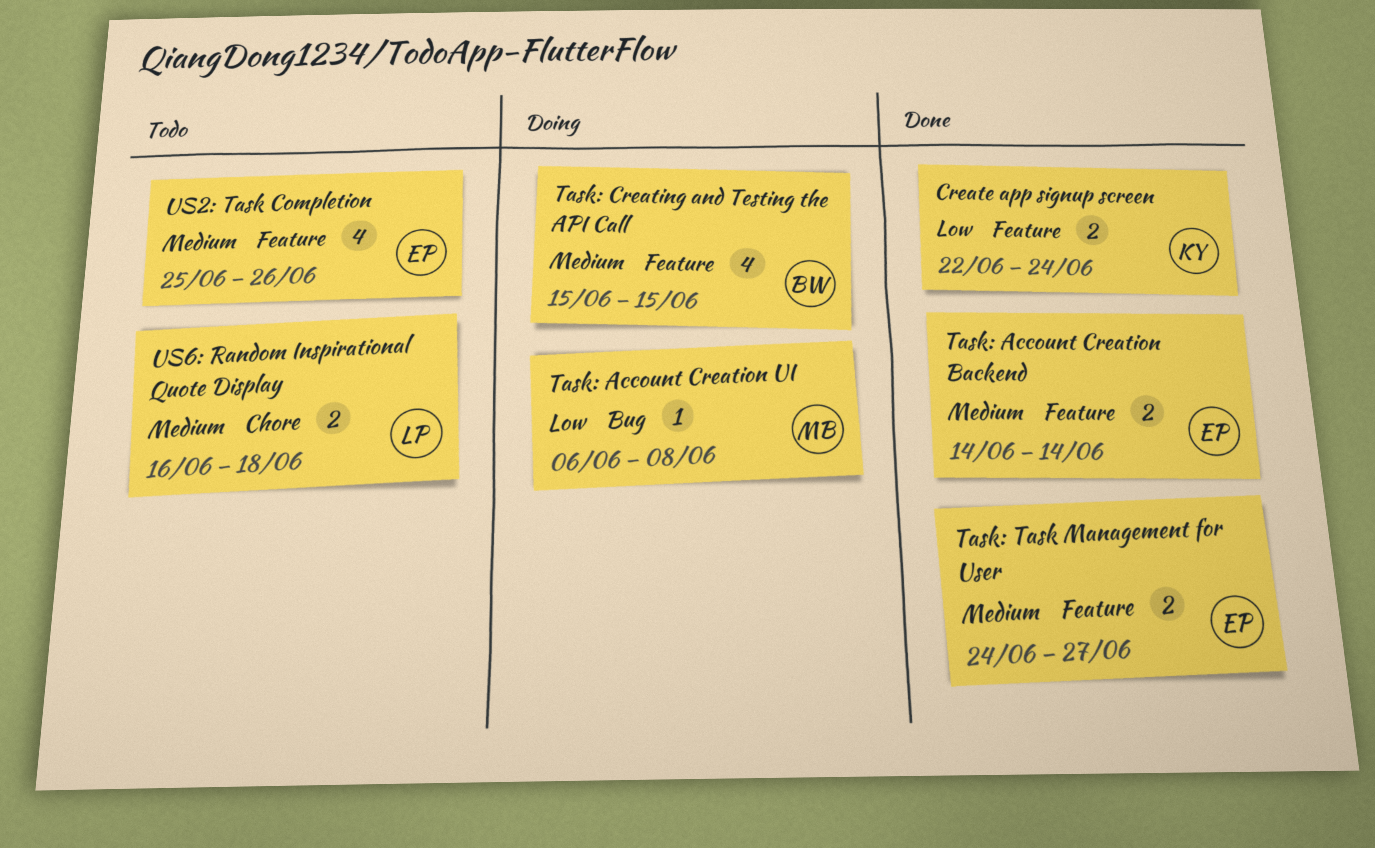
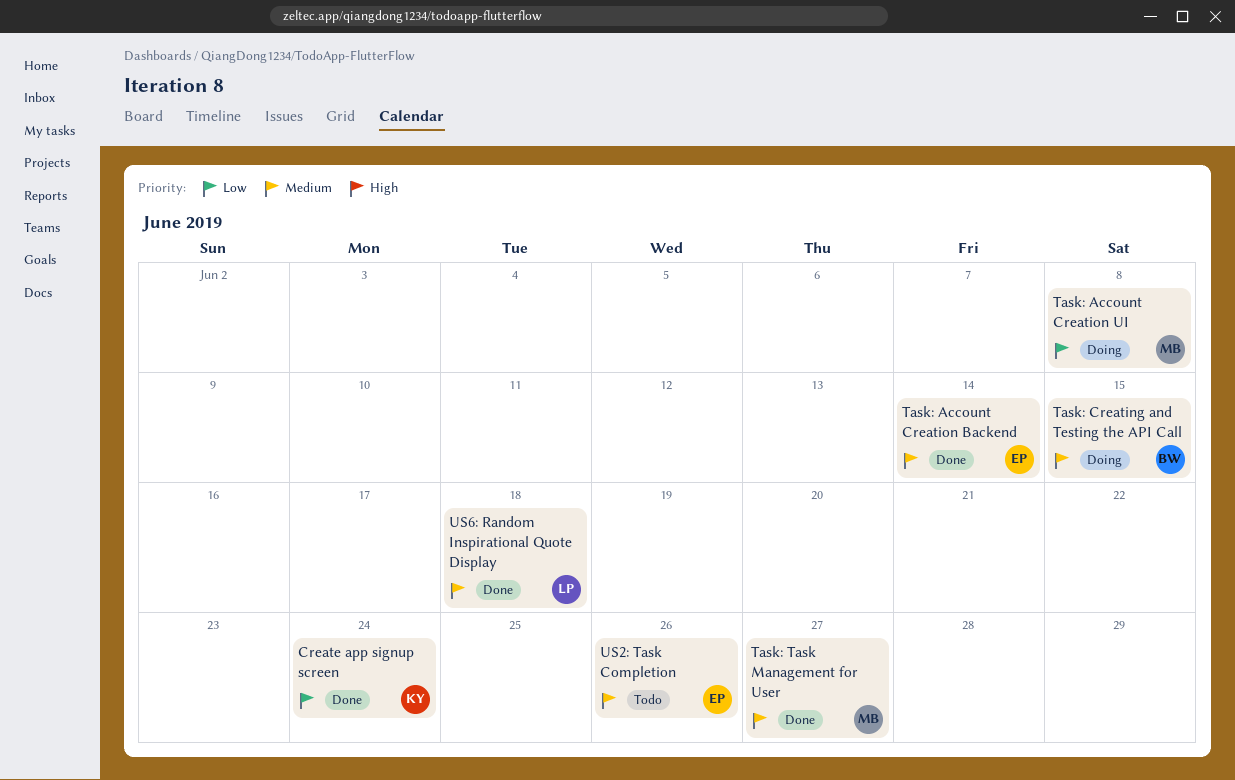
Task: Task Management for User, owner: EP -> MB
US6: Random Inspirational Quote Display, status: Todo -> Done

